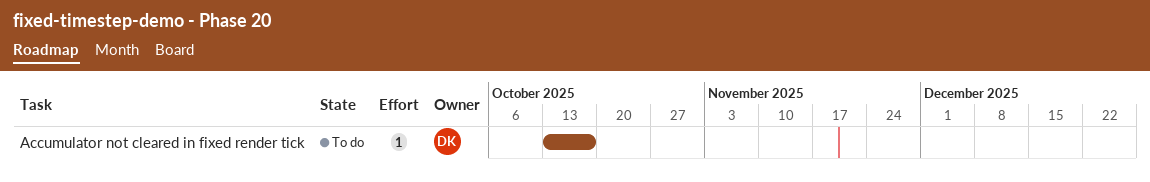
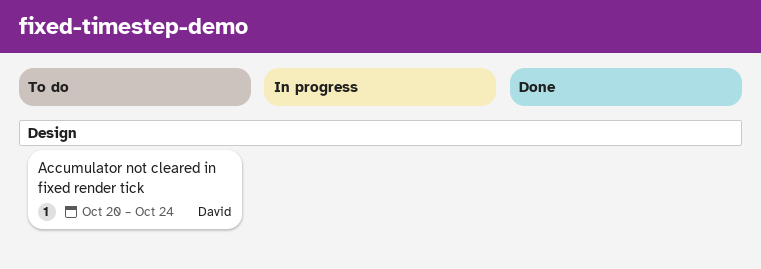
Accumulator not cleared in fixed render tick, start: Oct 13 -> Oct 20
Accumulator not cleared in fixed render tick, due: Oct 17 -> Oct 24

